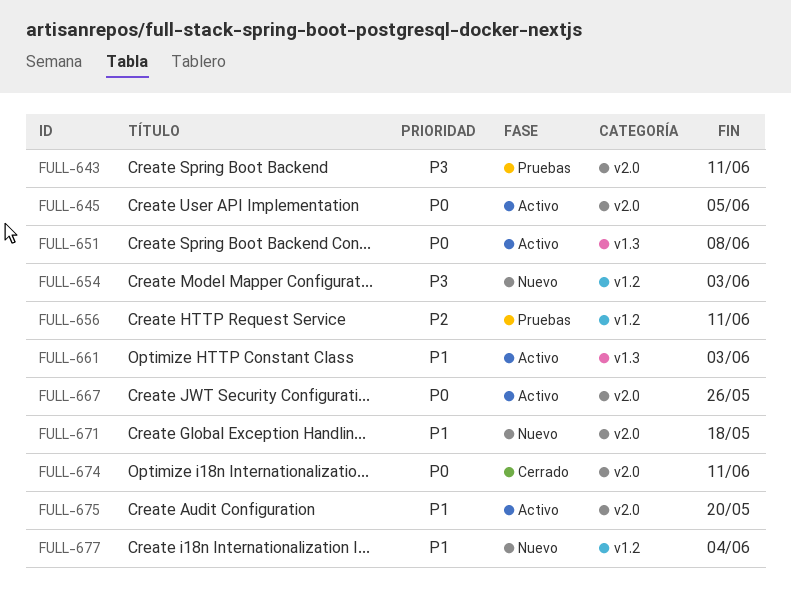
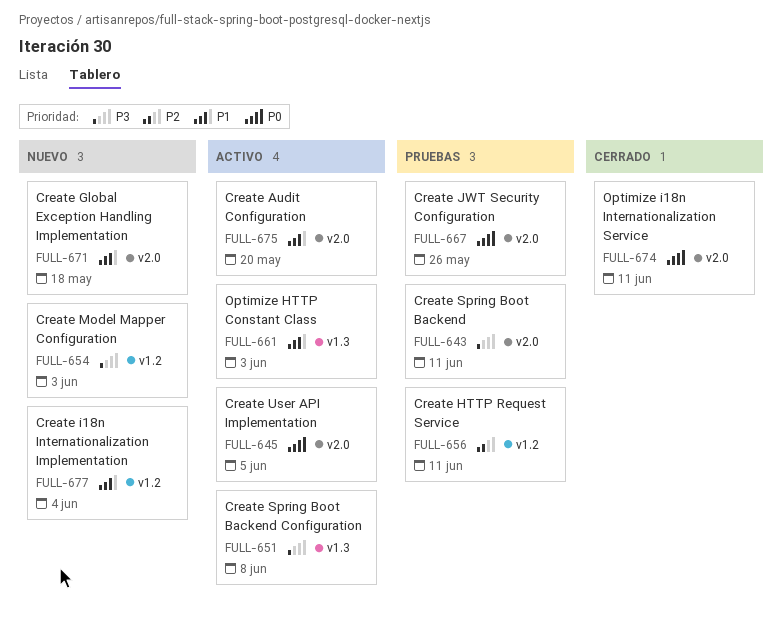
FULL-651, priority: P0 -> P3
FULL-667, status: Activo -> Pruebas

